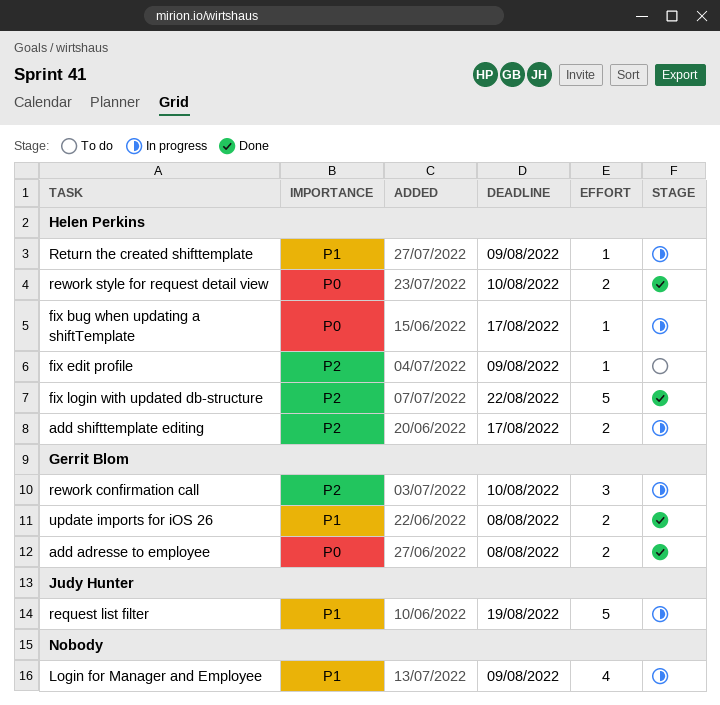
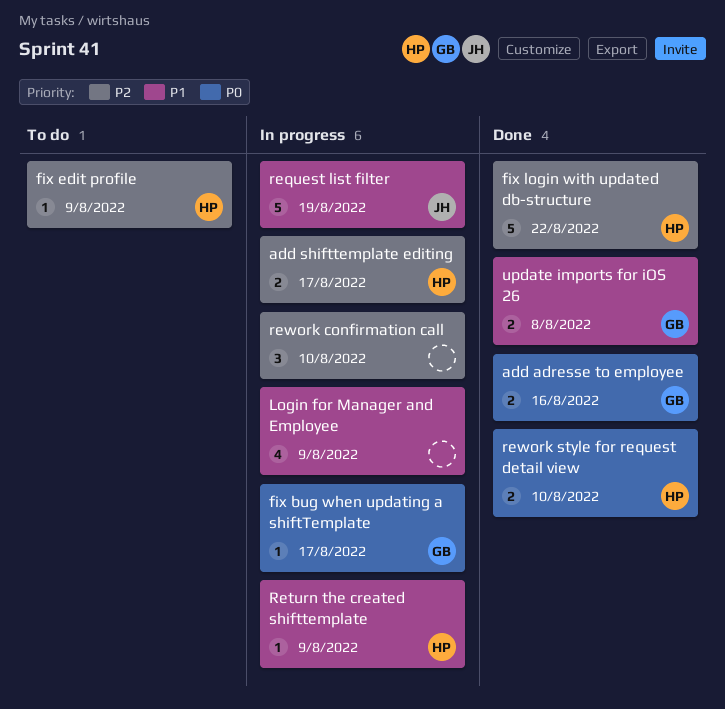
add adresse to employee, due: Aug 8 -> Aug 16
fix bug when updating a shiftTemplate, owner: Helen Perkins -> Gerrit Blom
rework confirmation call, owner: Gerrit Blom -> none

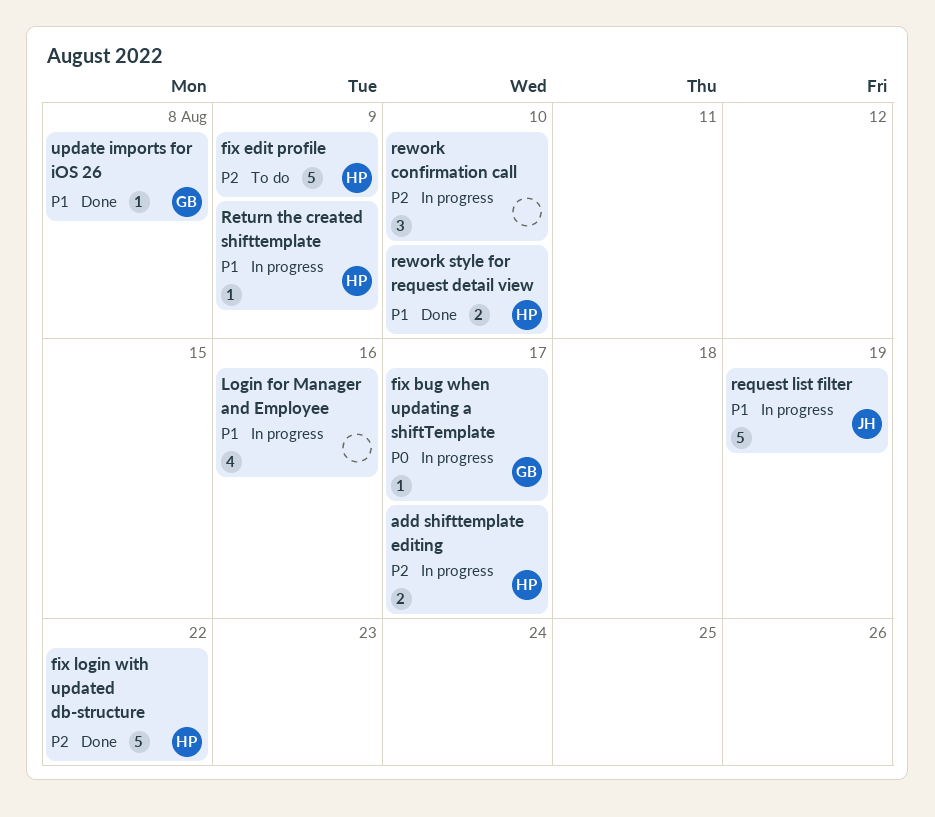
add adresse to employee: present -> none
fix edit profile, estimate: 1 -> 5
Login for Manager and Employee, due: Aug 9 -> Aug 16
rework style for request detail view, priority: P0 -> P1
update imports for iOS 26, estimate: 2 -> 1

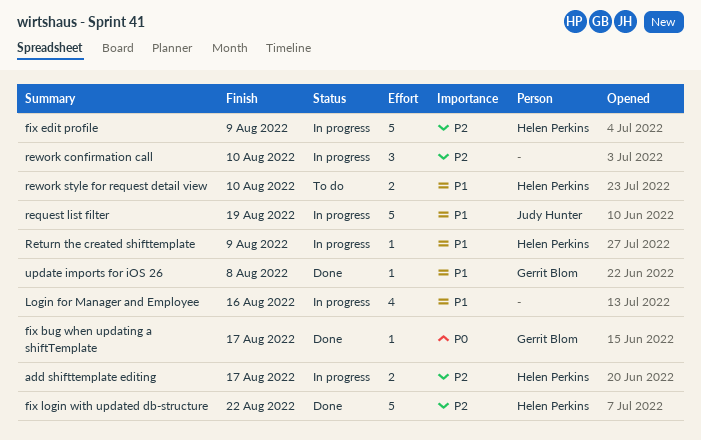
fix bug when updating a shiftTemplate, status: In progress -> Done
fix edit profile, status: To do -> In progress
rework style for request detail view, status: Done -> To do

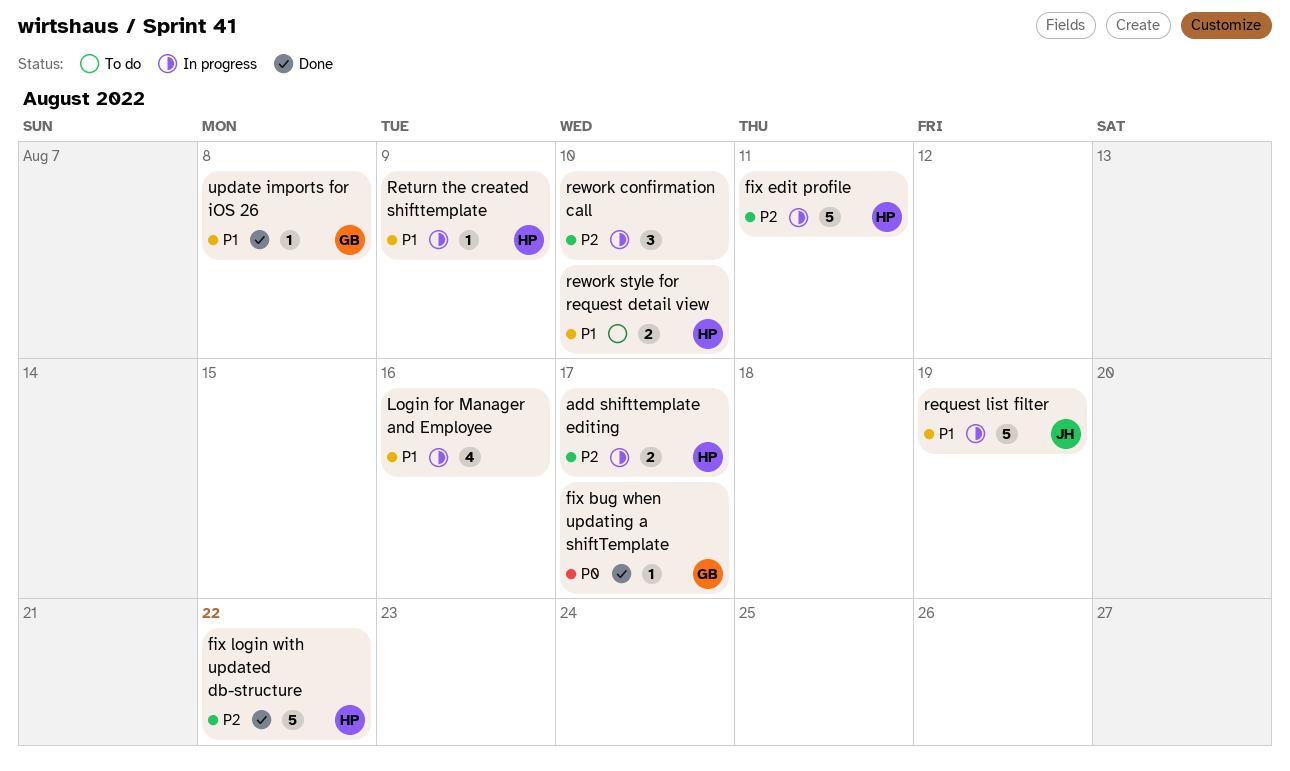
fix edit profile, due: Aug 9 -> Aug 11

